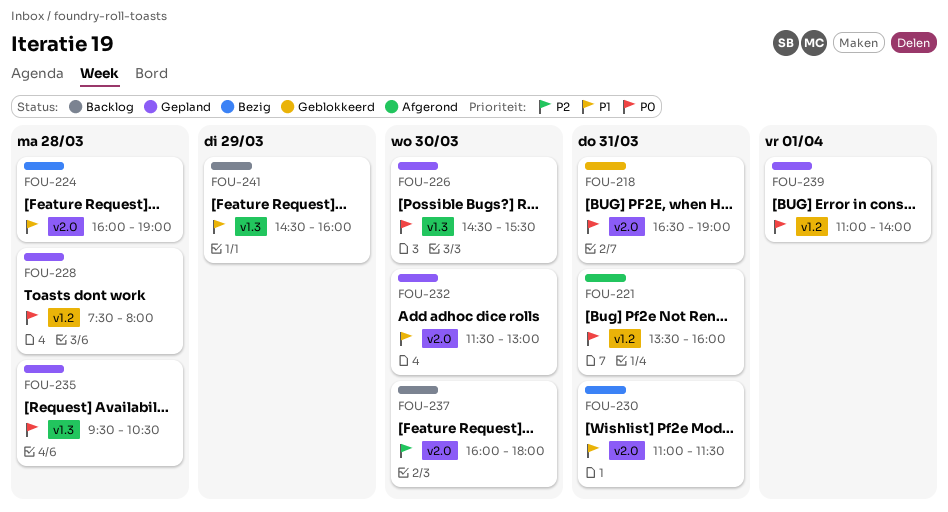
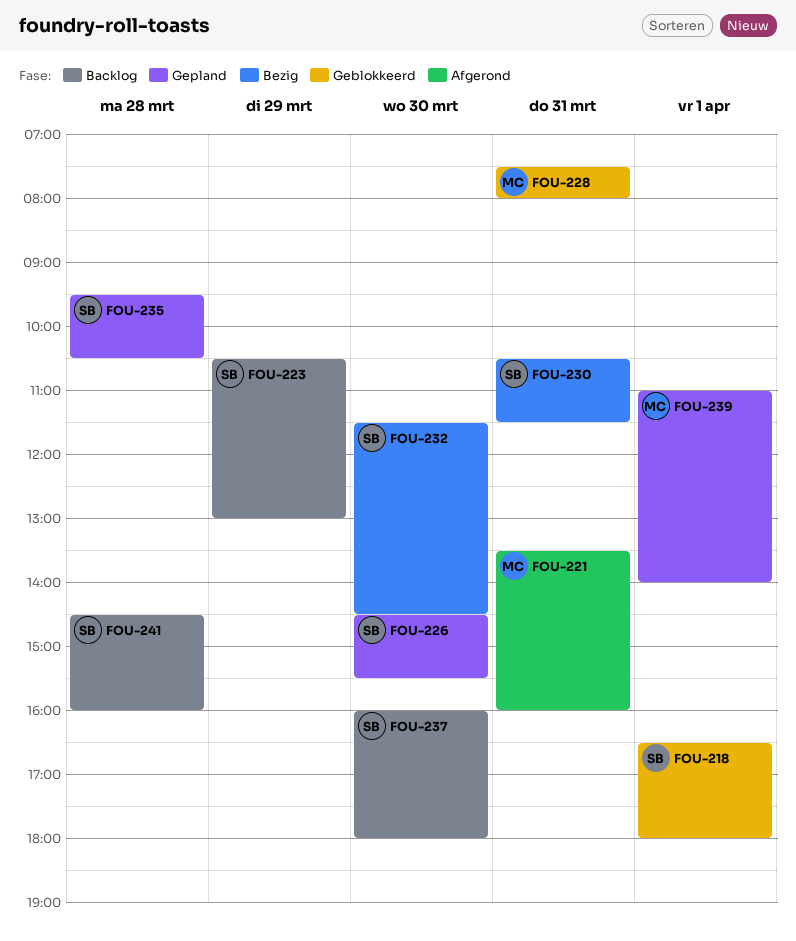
FOU-218, day: Mar 31 -> Apr 1
FOU-218, ends: 19:00 -> 18:00
FOU-223: none -> present
FOU-224: present -> none
FOU-228, status: Gepland -> Geblokkeerd
FOU-228, day: Mar 28 -> Mar 31
FOU-230, begins: 11:00 -> 10:30
FOU-232, status: Gepland -> Bezig
FOU-232, ends: 13:00 -> 14:30
FOU-241, day: Mar 29 -> Mar 28

